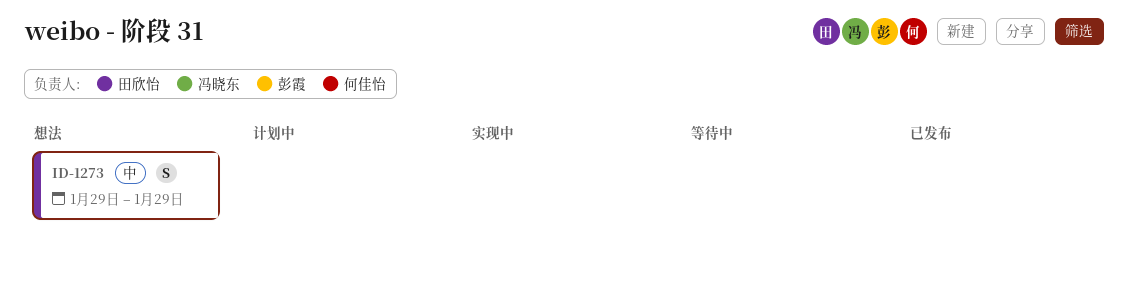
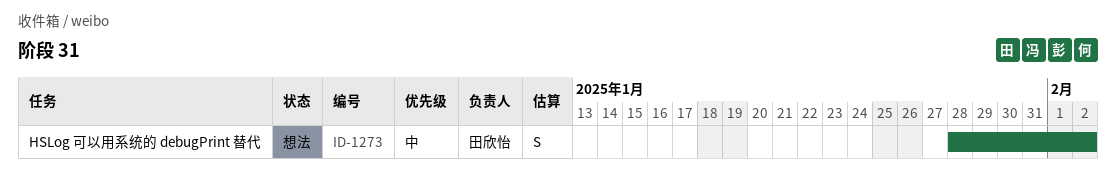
ID-1273, start: Jan 29 -> Jan 28
ID-1273, due: Jan 29 -> Feb 2

